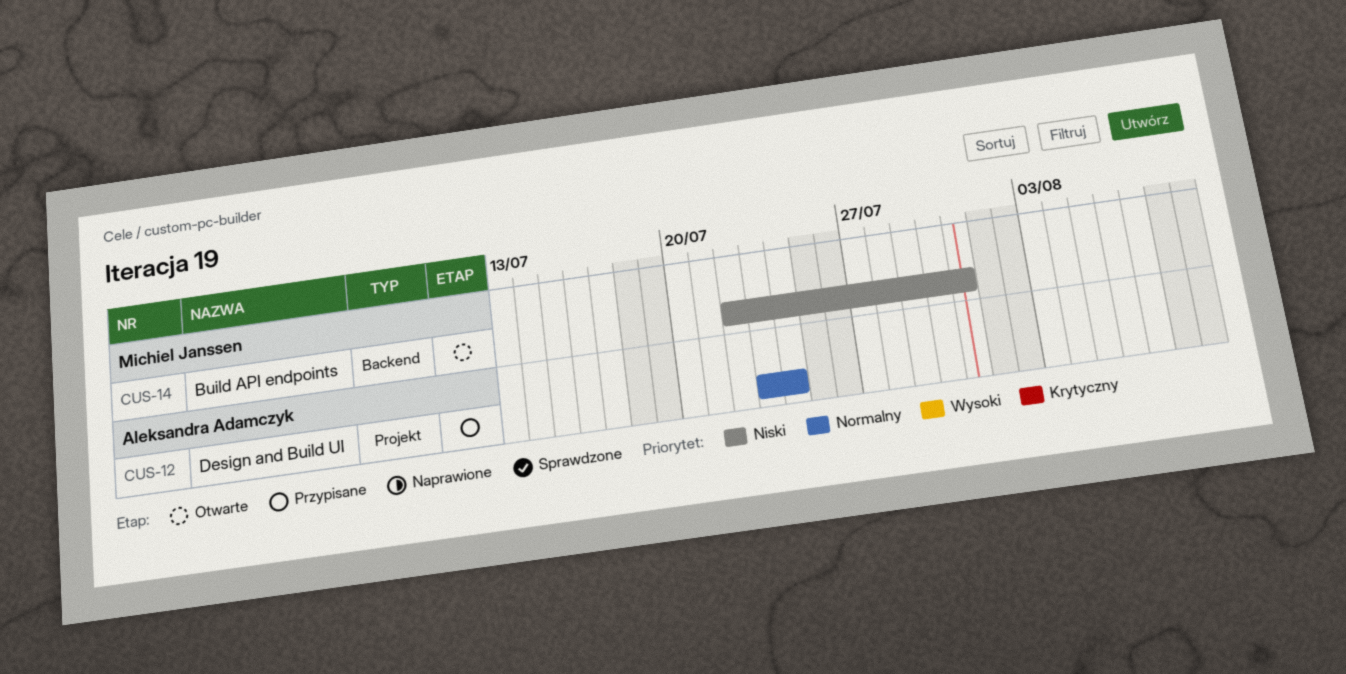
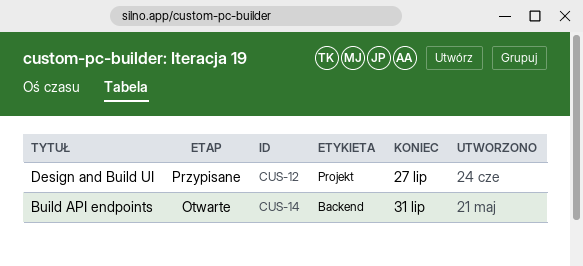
CUS-12, due: Jul 24 -> Jul 27

